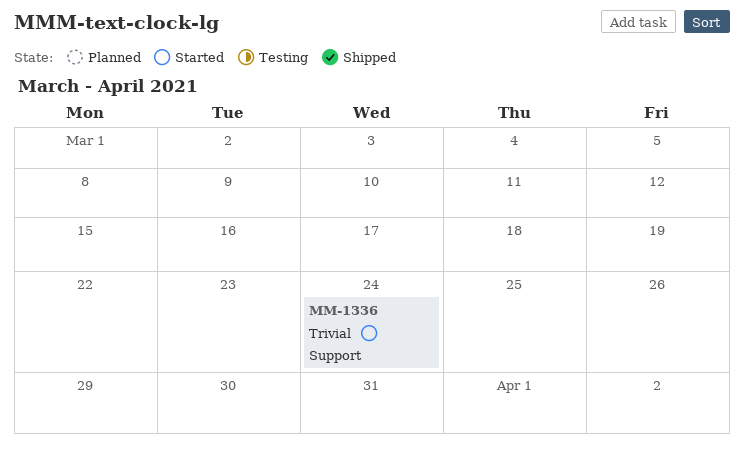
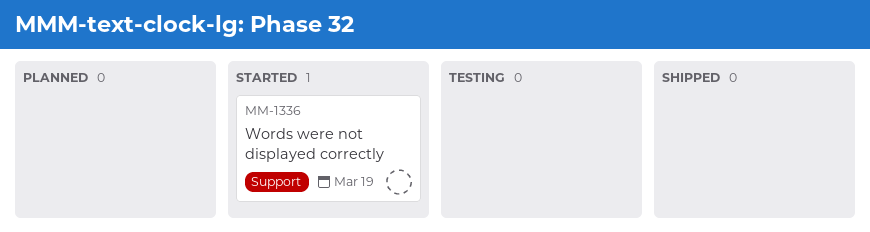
MM-1336, due: Mar 24 -> Mar 19

